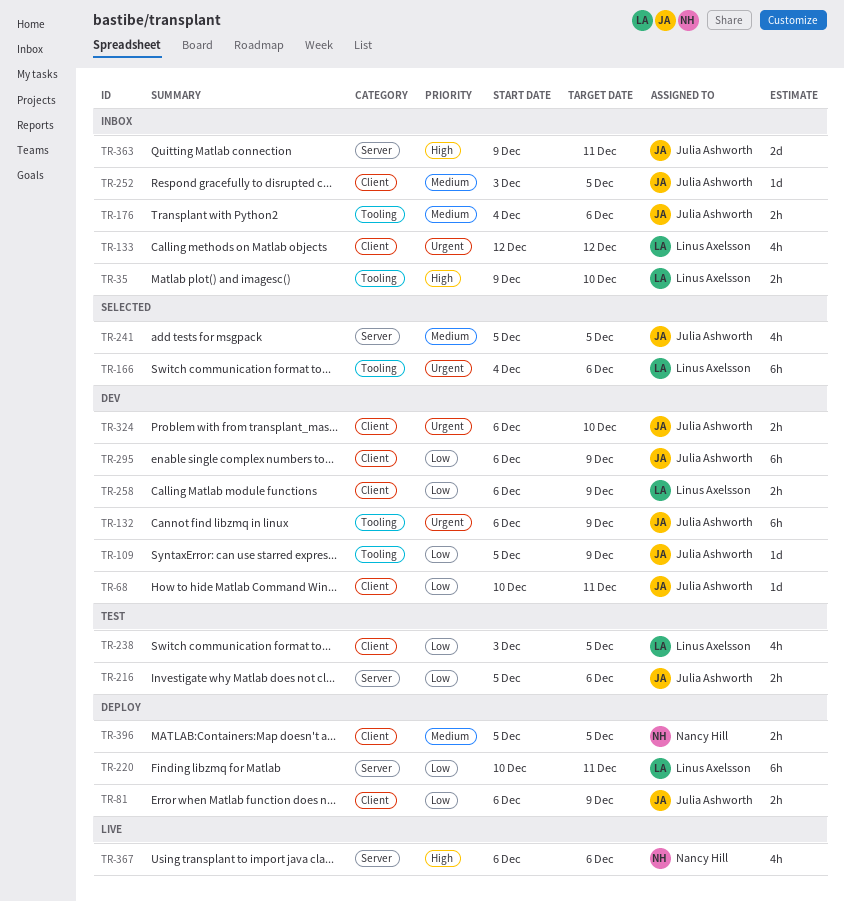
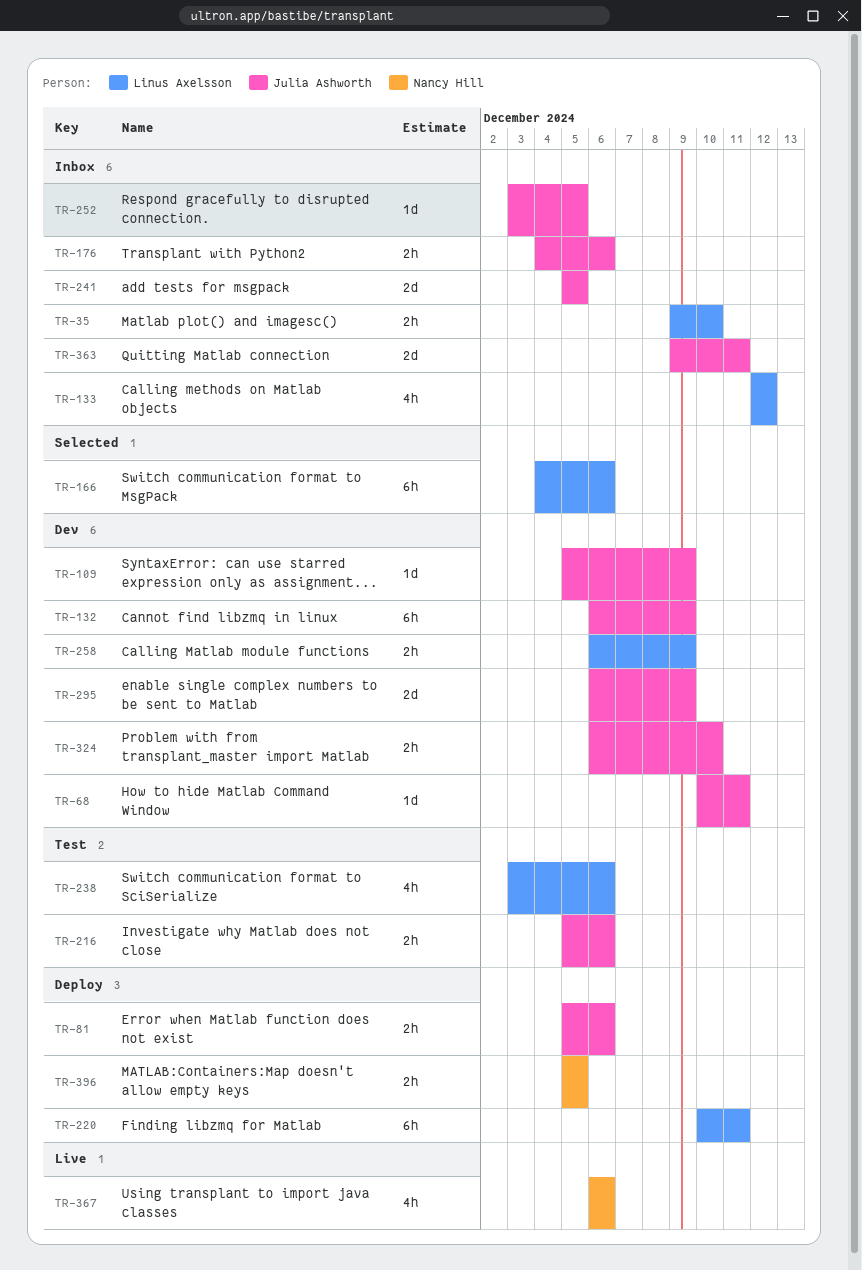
TR-81, start: Dec 6 -> Dec 5
TR-81, due: Dec 9 -> Dec 6
TR-238, due: Dec 5 -> Dec 6
TR-241, status: Selected -> Inbox
TR-241, estimate: 4h -> 2d
TR-295, estimate: 6h -> 2d

